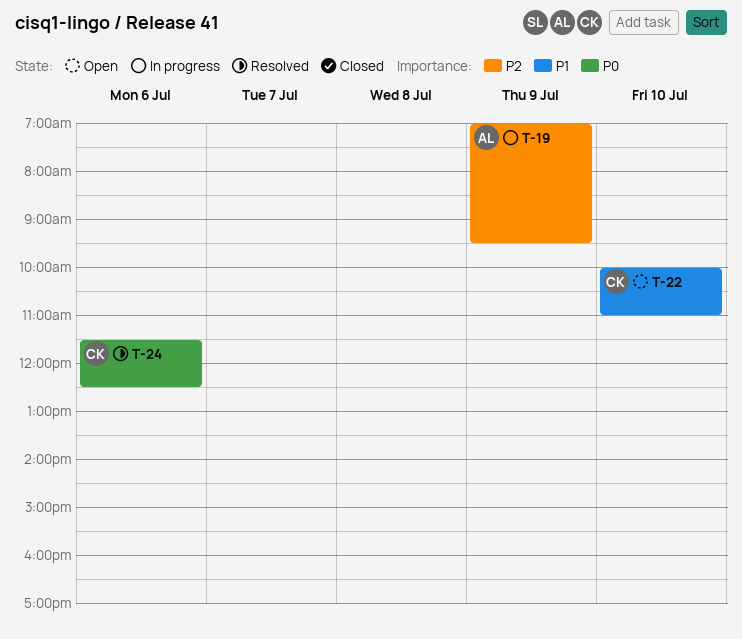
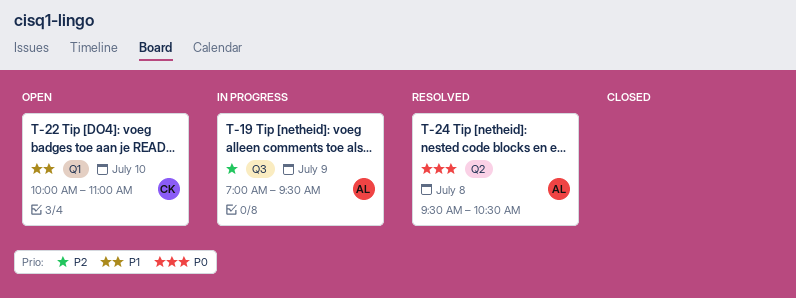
T-24, owner: CK -> AL
T-24, day: Jul 6 -> Jul 8
T-24, begins: 11:30 -> 09:30
T-24, ends: 12:30 -> 10:30

